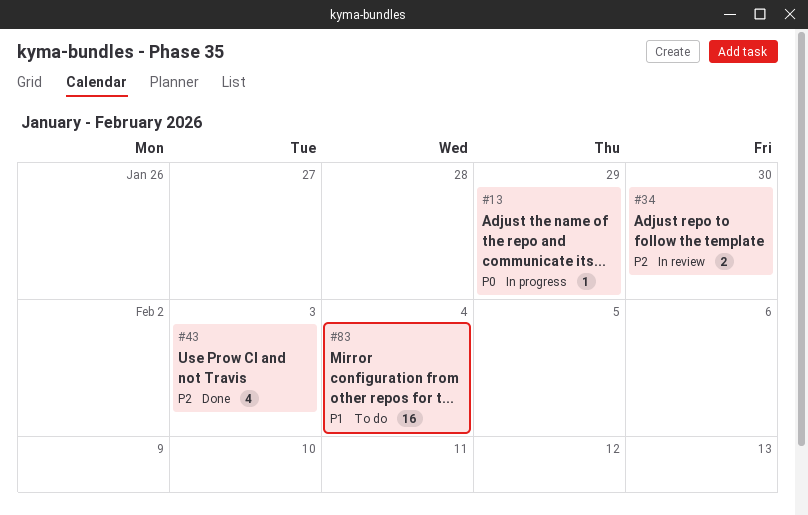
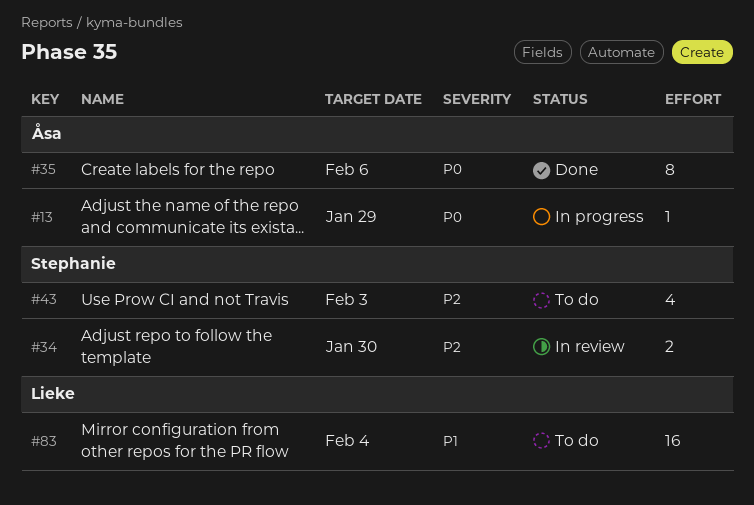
#35: none -> present
#43, status: Done -> To do

